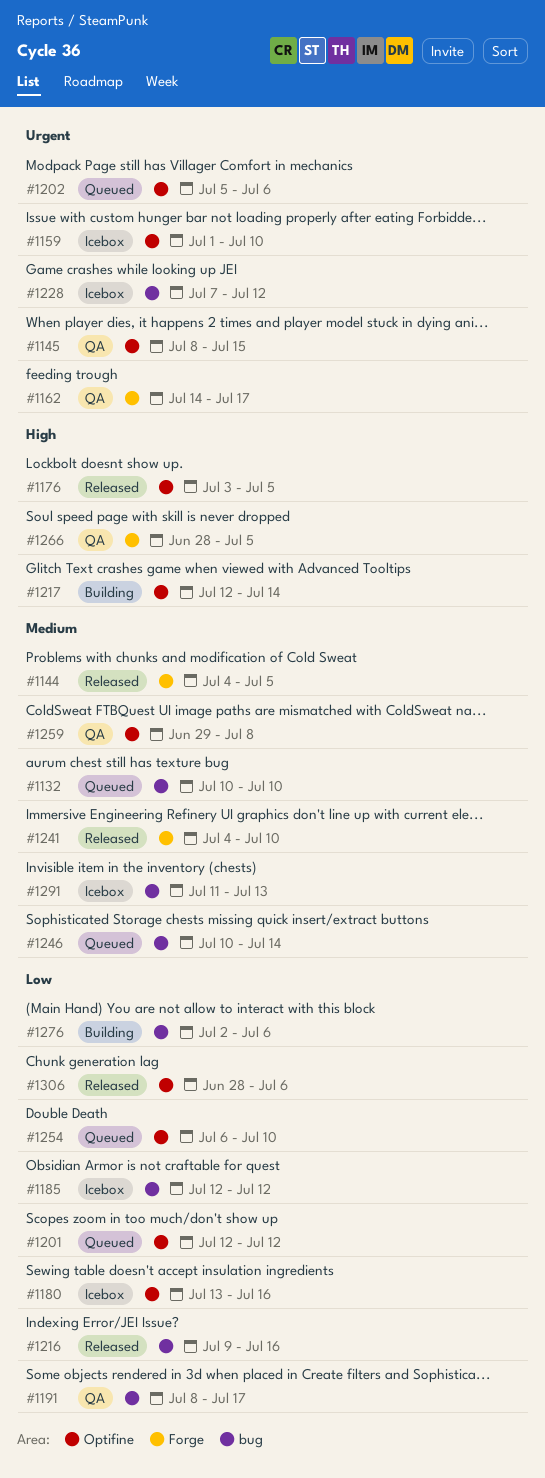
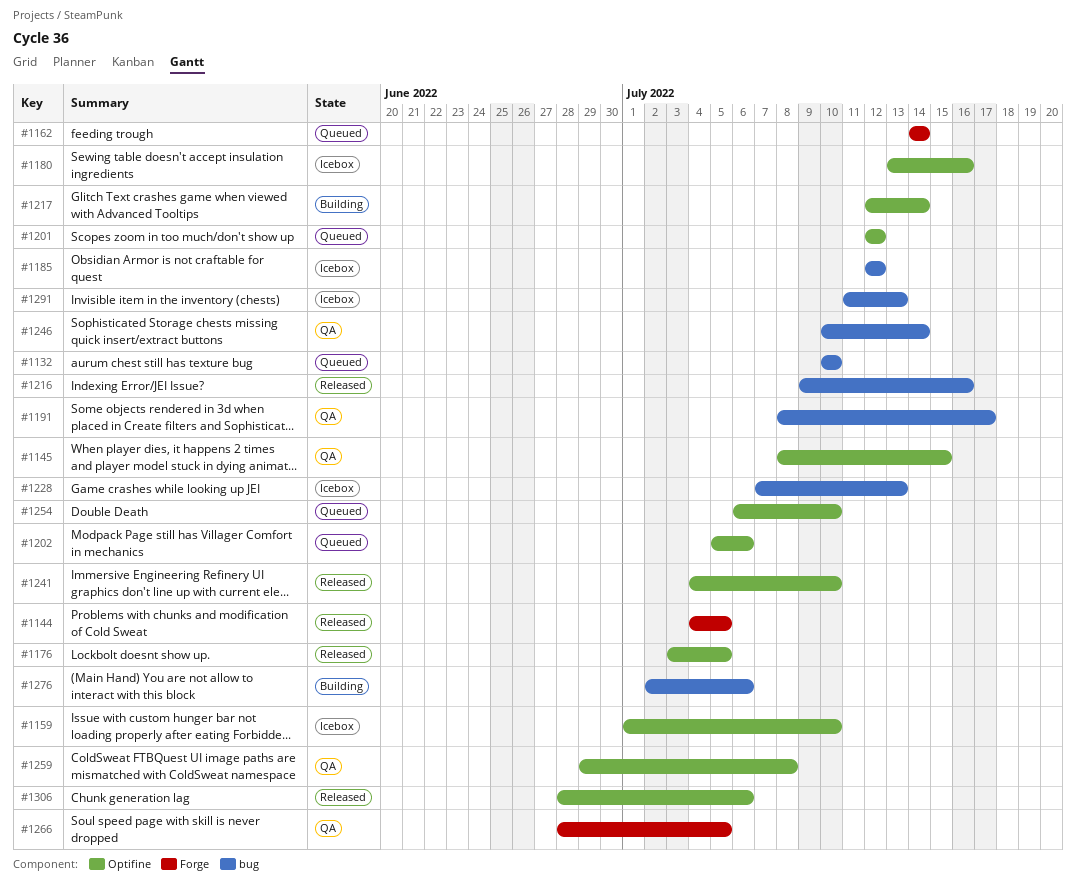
#1162, status: QA -> Queued
#1162, due: Jul 17 -> Jul 14
#1228, due: Jul 12 -> Jul 13
#1241, label: Forge -> Optifine
#1246, status: Queued -> QA

